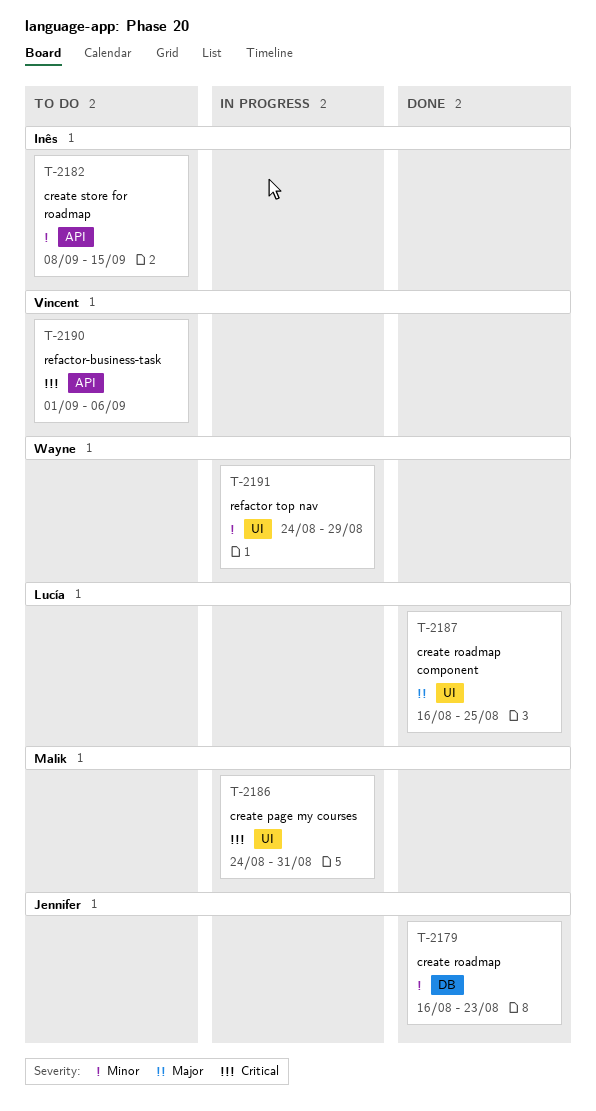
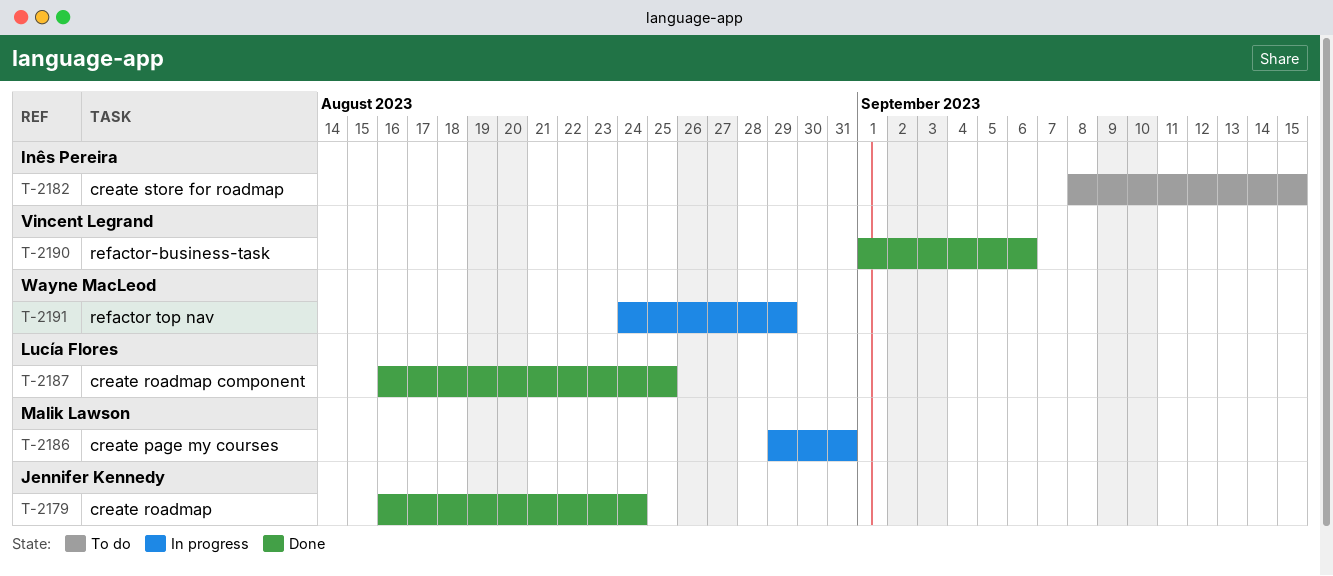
T-2179, due: Aug 23 -> Aug 24
T-2186, start: Aug 24 -> Aug 29
T-2190, status: To do -> Done

